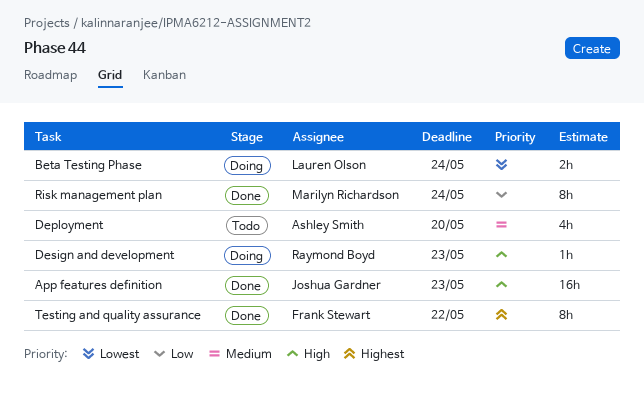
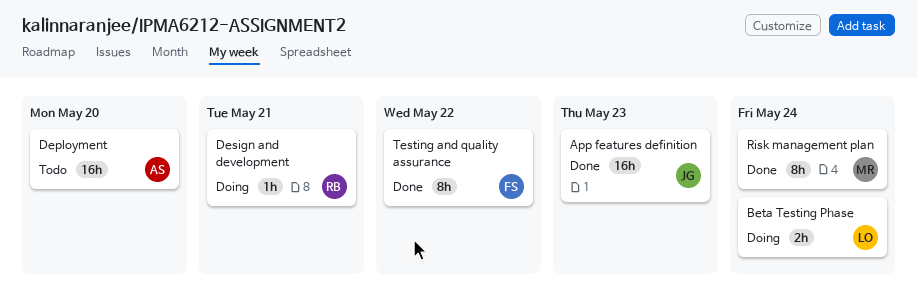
Deployment, estimate: 4h -> 16h
Design and development, due: May 23 -> May 21

